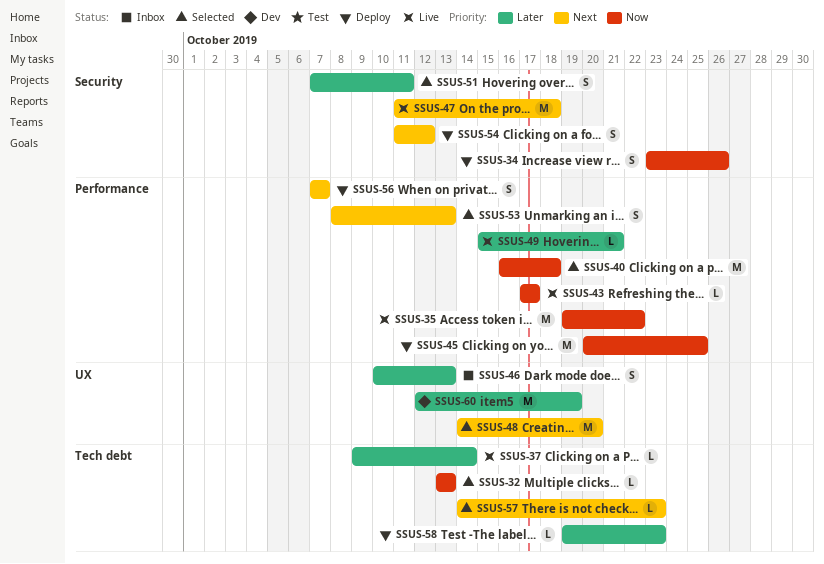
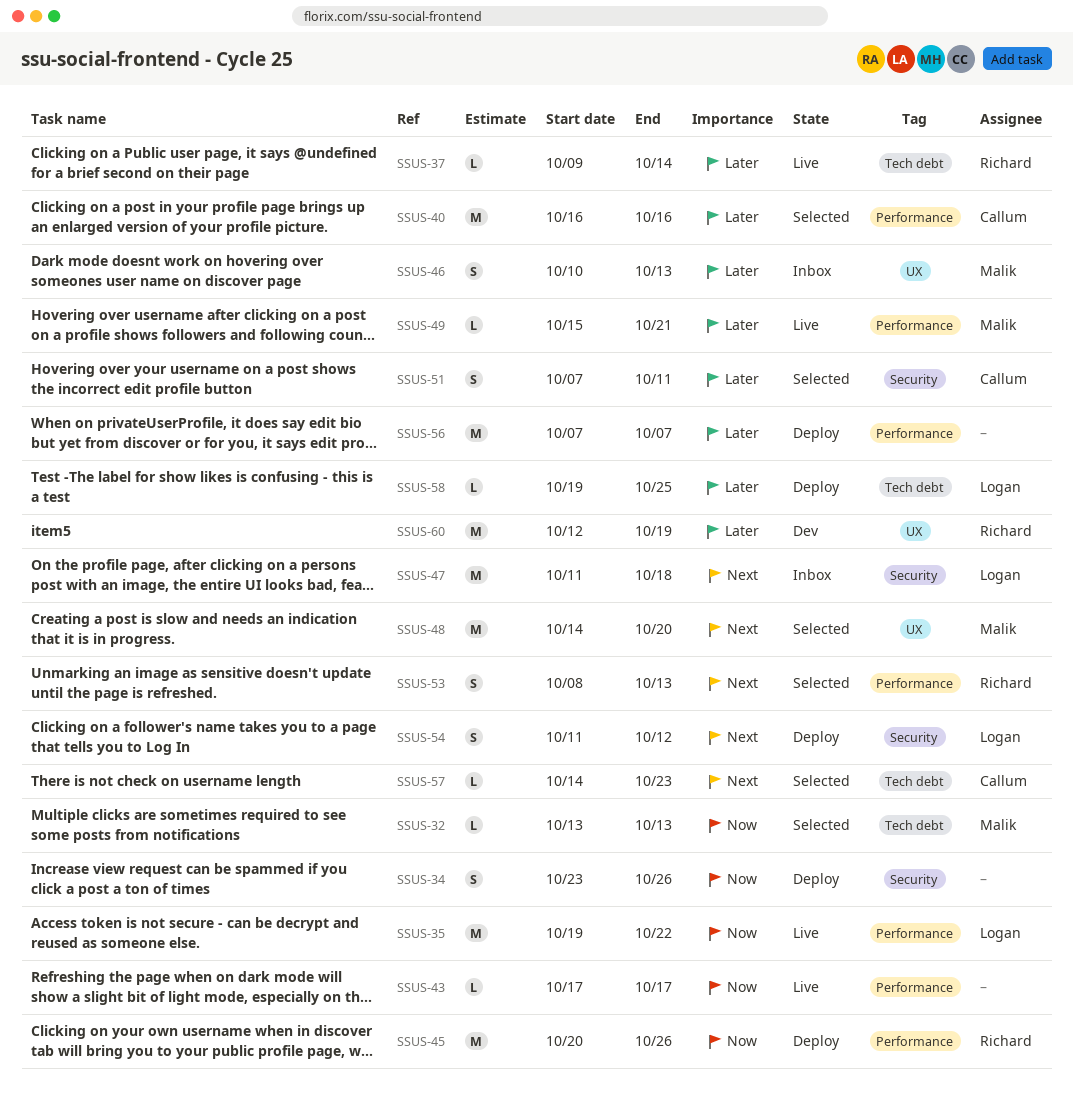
SSUS-40, priority: Now -> Later
SSUS-40, due: Oct 18 -> Oct 16
SSUS-45, due: Oct 25 -> Oct 26
SSUS-47, status: Live -> Inbox
SSUS-56, priority: Next -> Later
SSUS-56, estimate: S -> M
SSUS-58, due: Oct 23 -> Oct 25

